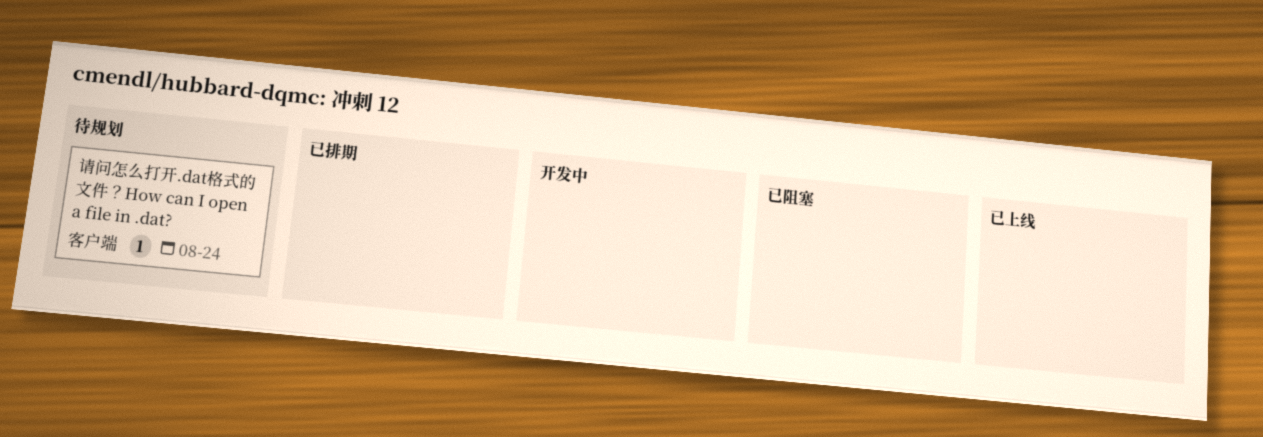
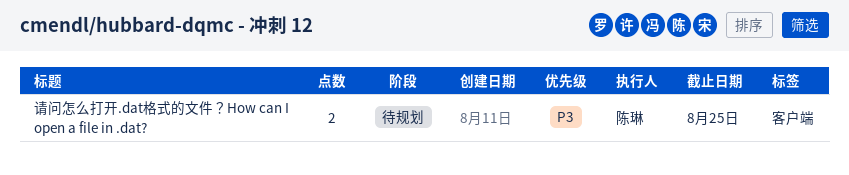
请问怎么打开.dat格式的文件？How can I open a file in .dat?, estimate: 1 -> 2
请问怎么打开.dat格式的文件？How can I open a file in .dat?, due: Aug 24 -> Aug 25

